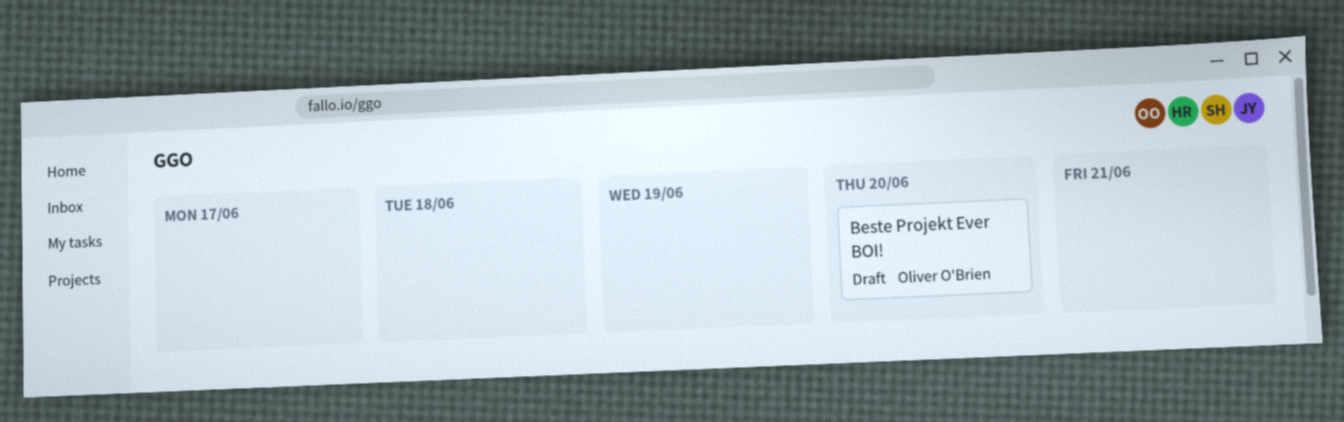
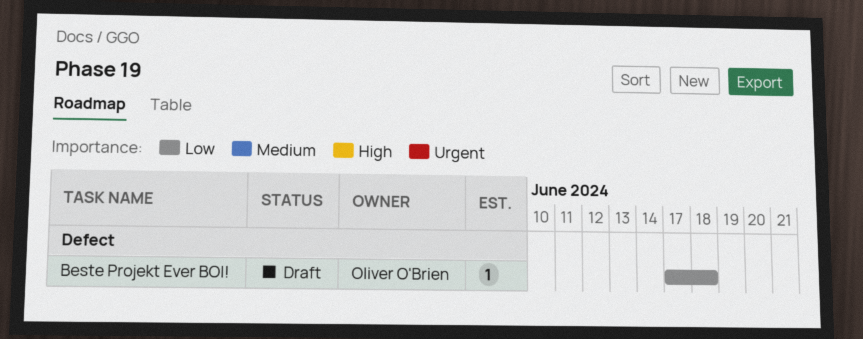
Beste Projekt Ever BOI!, due: Jun 20 -> Jun 18

